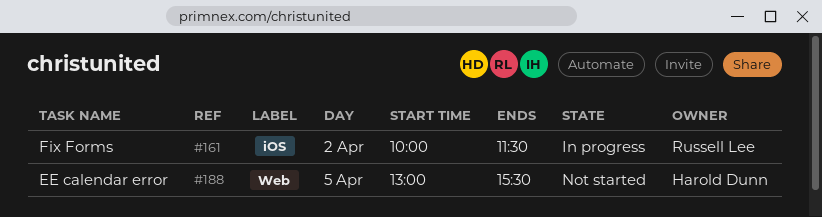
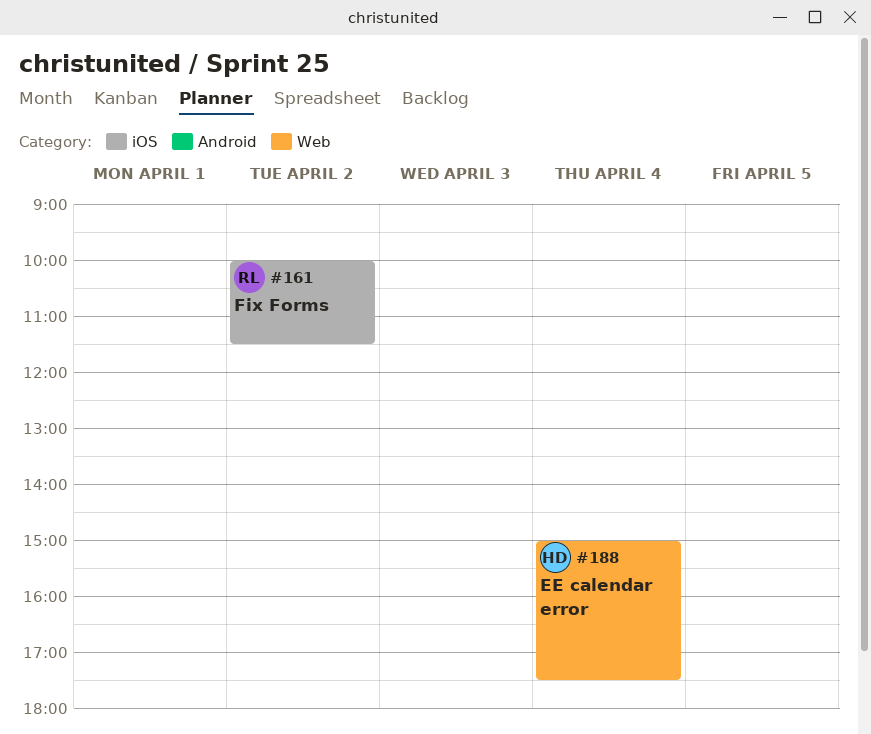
#188, day: Apr 5 -> Apr 4
#188, begins: 13:00 -> 15:00
#188, ends: 15:30 -> 17:30

